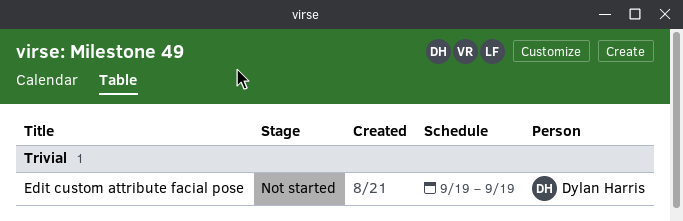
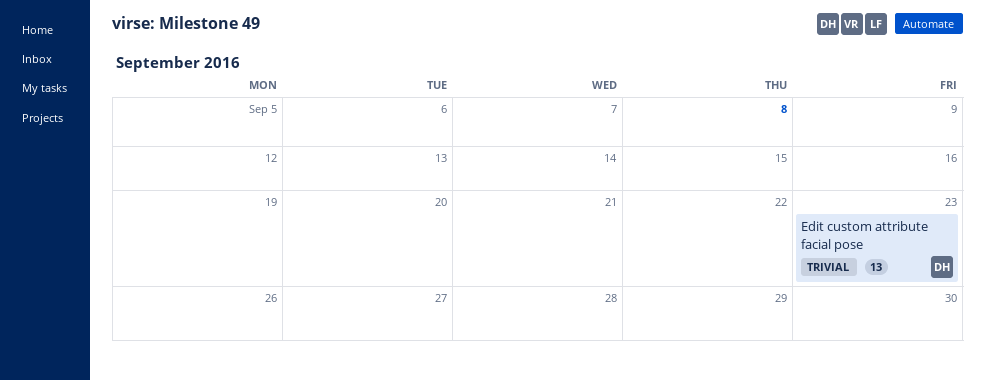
Edit custom attribute facial pose, due: Sep 19 -> Sep 23

